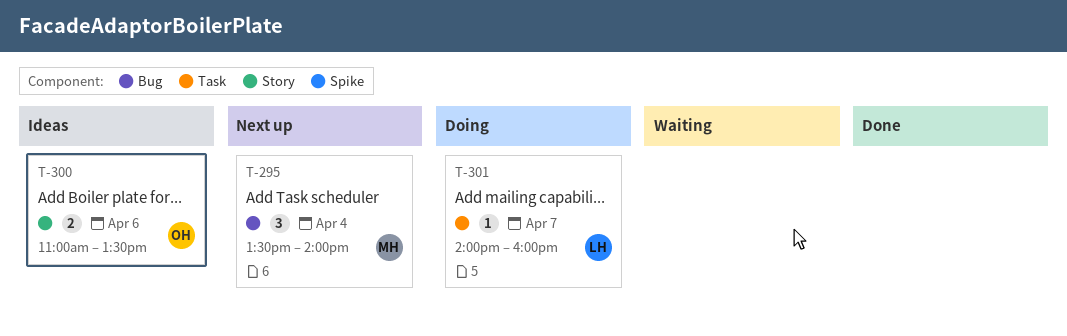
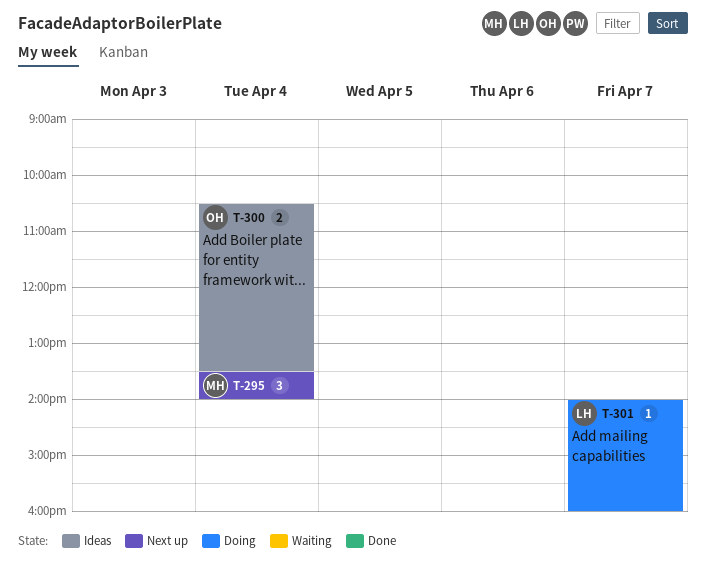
T-300, day: Apr 6 -> Apr 4
T-300, begins: 11:00 -> 10:30

